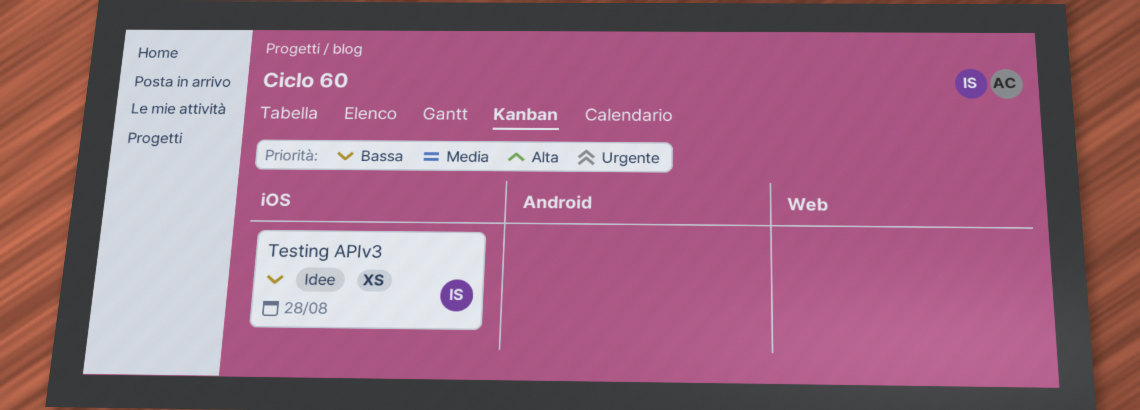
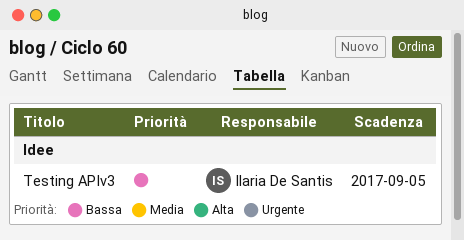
Testing APIv3, due: Aug 28 -> Sep 5

